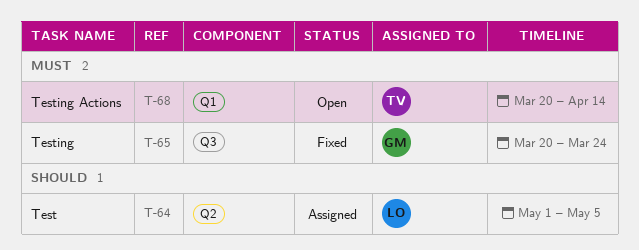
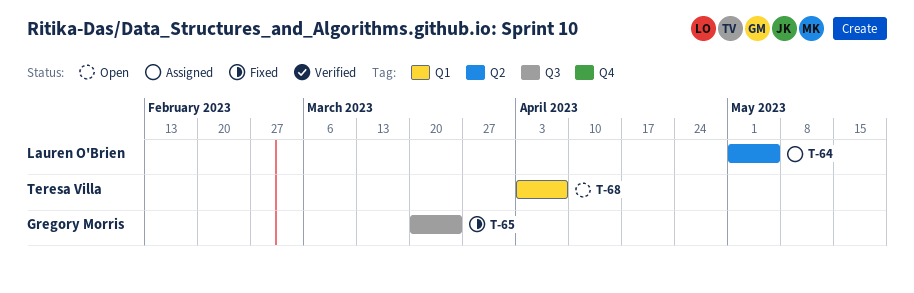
T-68, start: Mar 20 -> Apr 3
T-68, due: Apr 14 -> Apr 7

